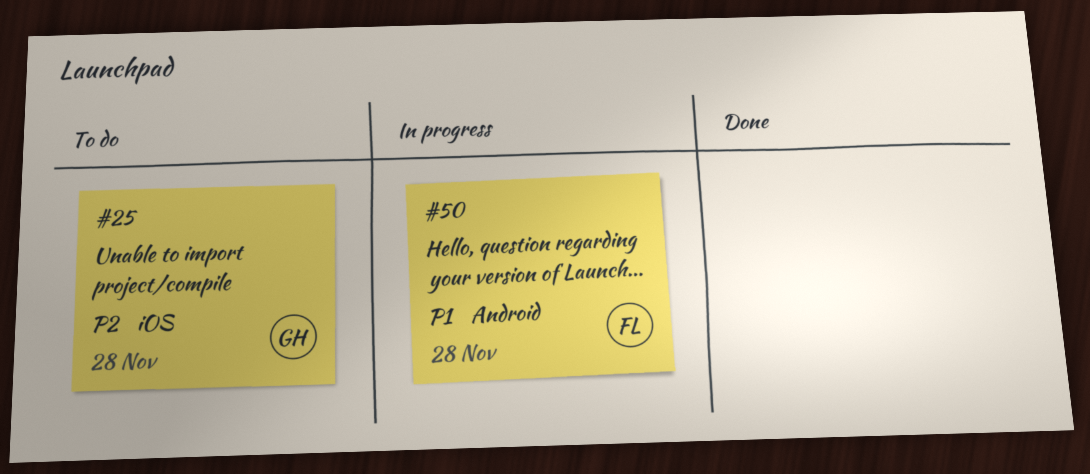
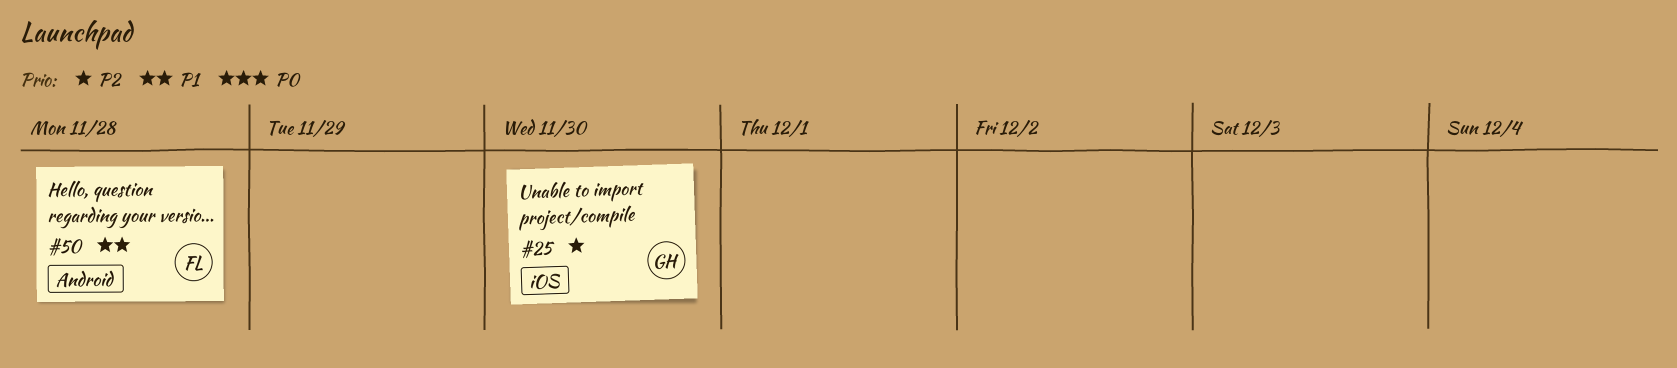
#25, due: Nov 28 -> Nov 30

